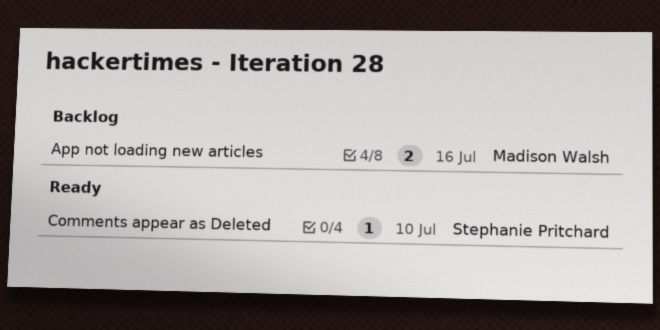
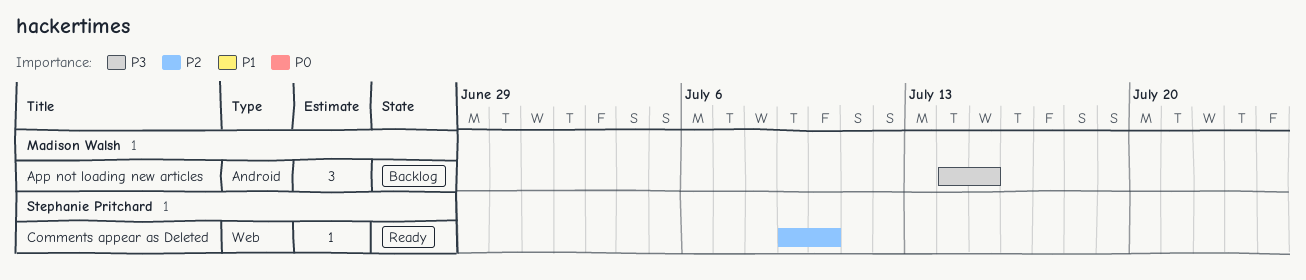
App not loading new articles, estimate: 2 -> 3
App not loading new articles, due: Jul 16 -> Jul 15

